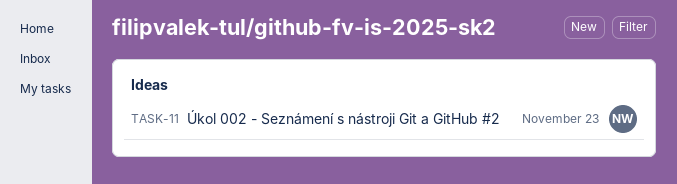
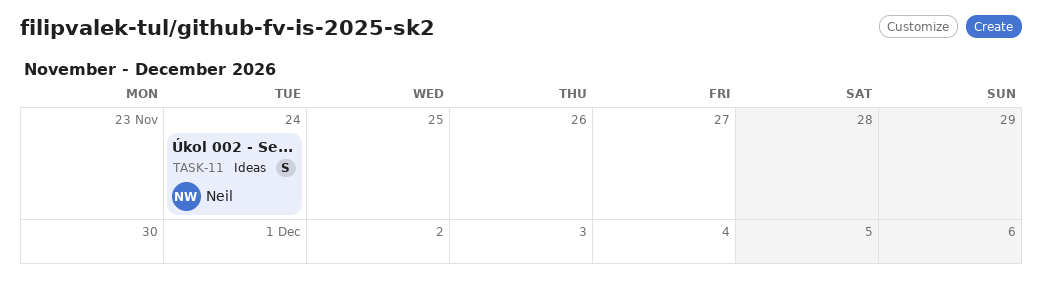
TASK-11, due: Nov 23 -> Nov 24

